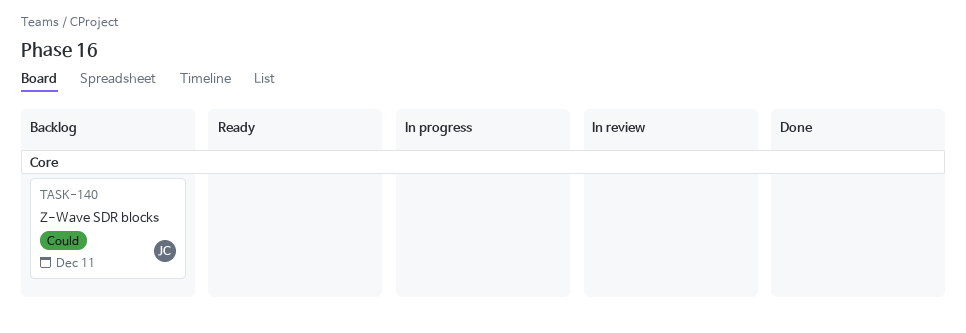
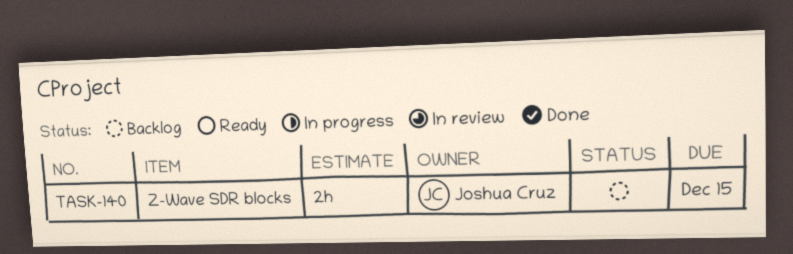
TASK-140, due: Dec 11 -> Dec 15

